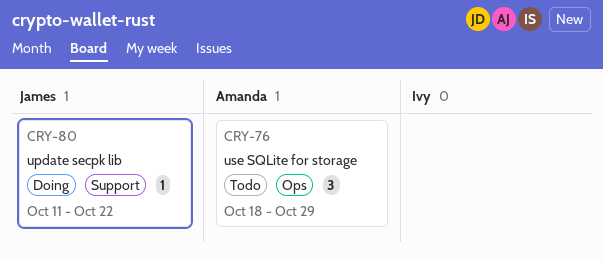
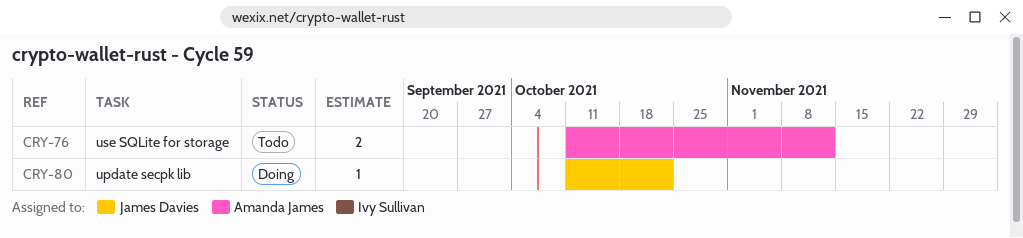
CRY-76, estimate: 3 -> 2
CRY-76, start: Oct 18 -> Oct 11
CRY-76, due: Oct 29 -> Nov 12

